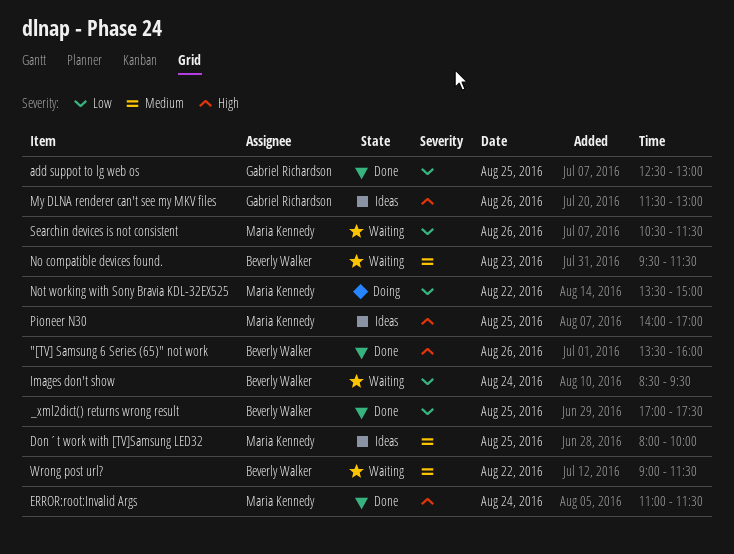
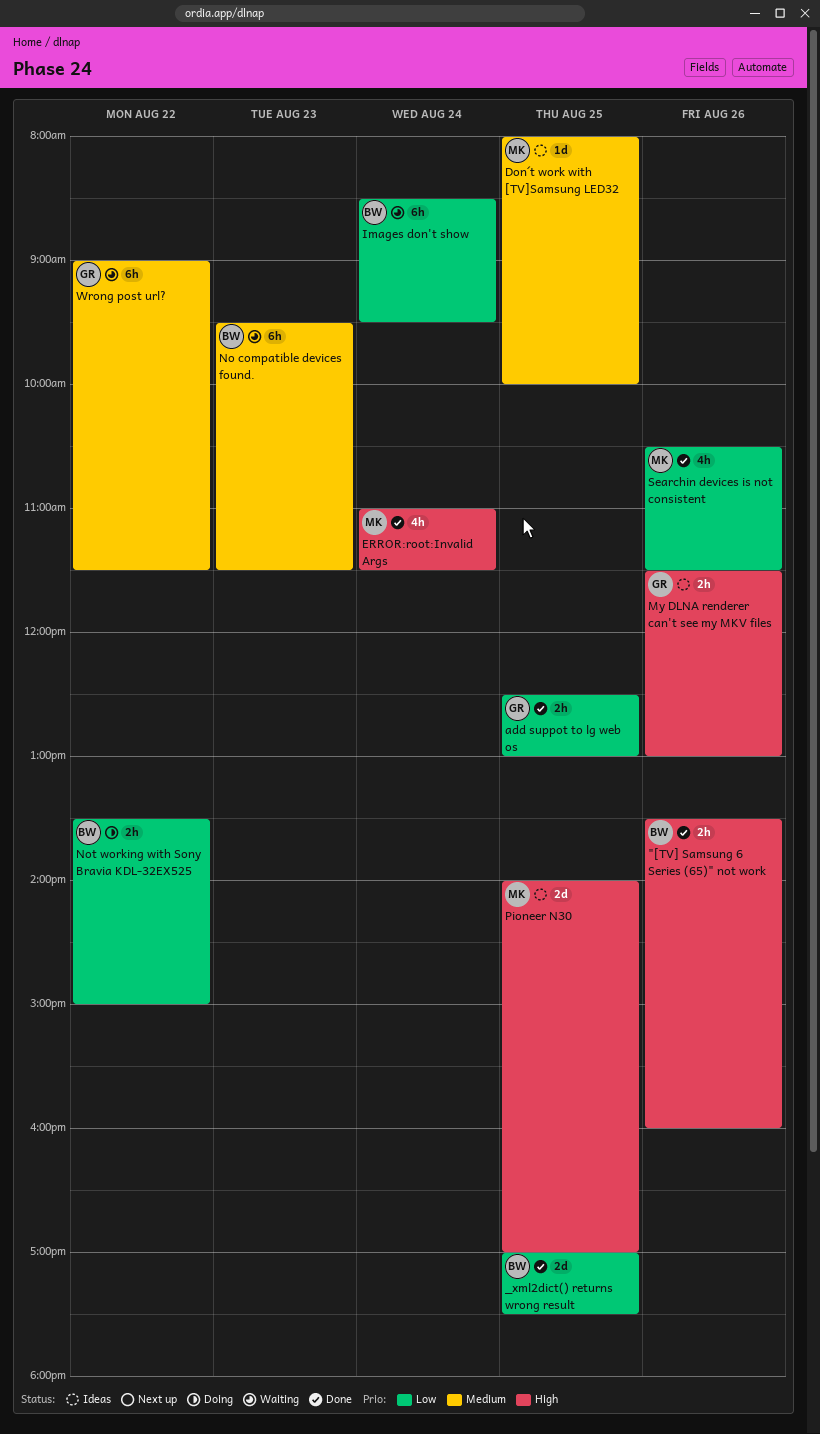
Not working with Sony Bravia KDL-32EX525, owner: Maria Kennedy -> Beverly Walker
Searchin devices is not consistent, status: Waiting -> Done
Wrong post url?, owner: Beverly Walker -> Gabriel Richardson

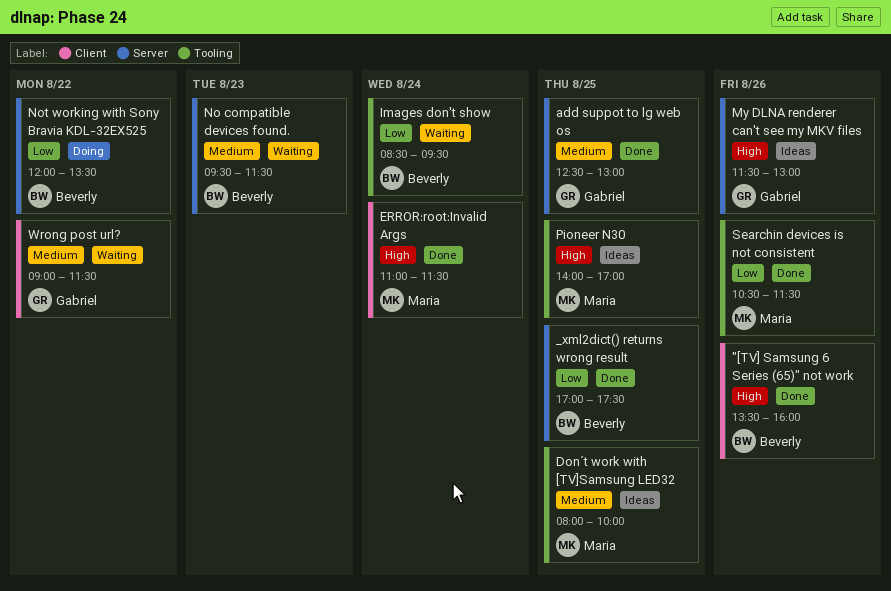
add suppot to lg web os, priority: Low -> Medium
Not working with Sony Bravia KDL-32EX525, begins: 13:30 -> 12:00
Not working with Sony Bravia KDL-32EX525, ends: 15:00 -> 13:30

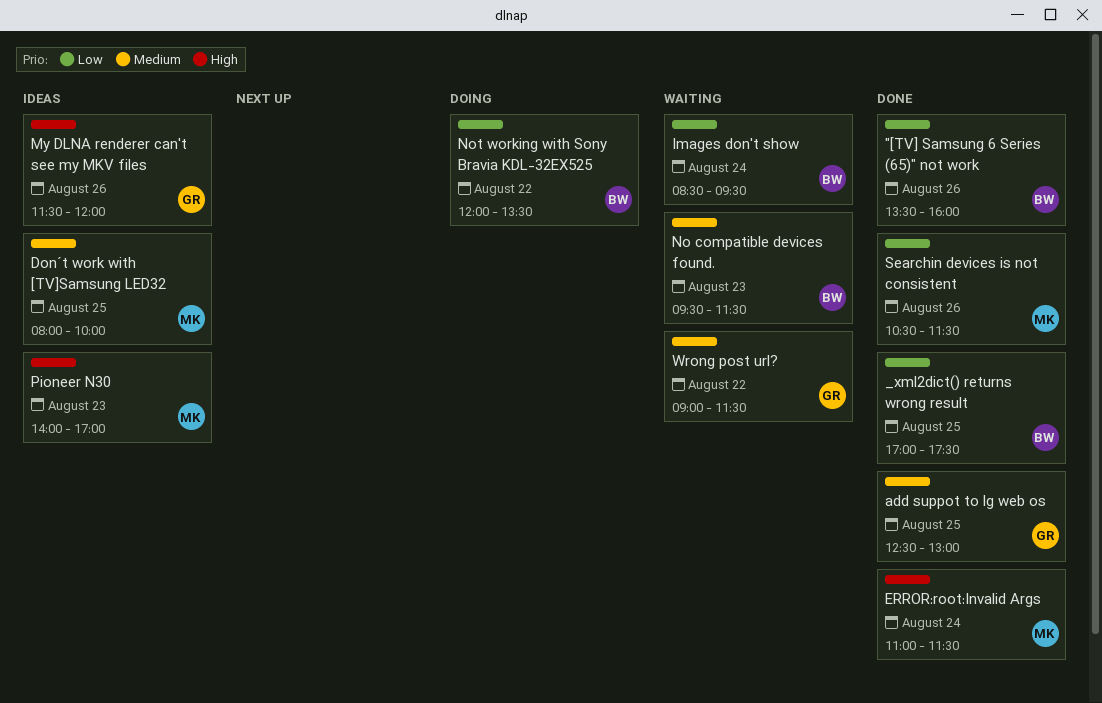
"[TV] Samsung 6 Series (65)" not work, priority: High -> Low
My DLNA renderer can't see my MKV files, ends: 13:00 -> 12:00
Pioneer N30, day: Aug 25 -> Aug 23

